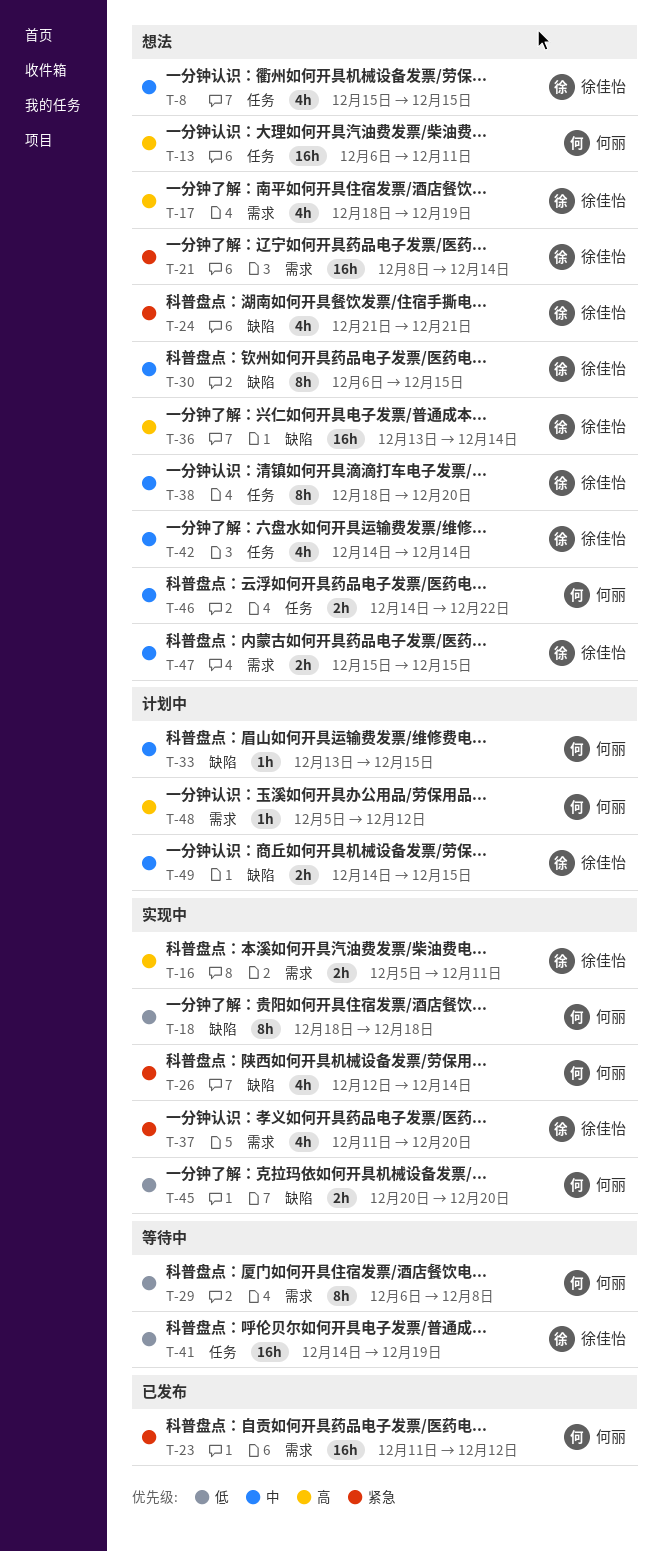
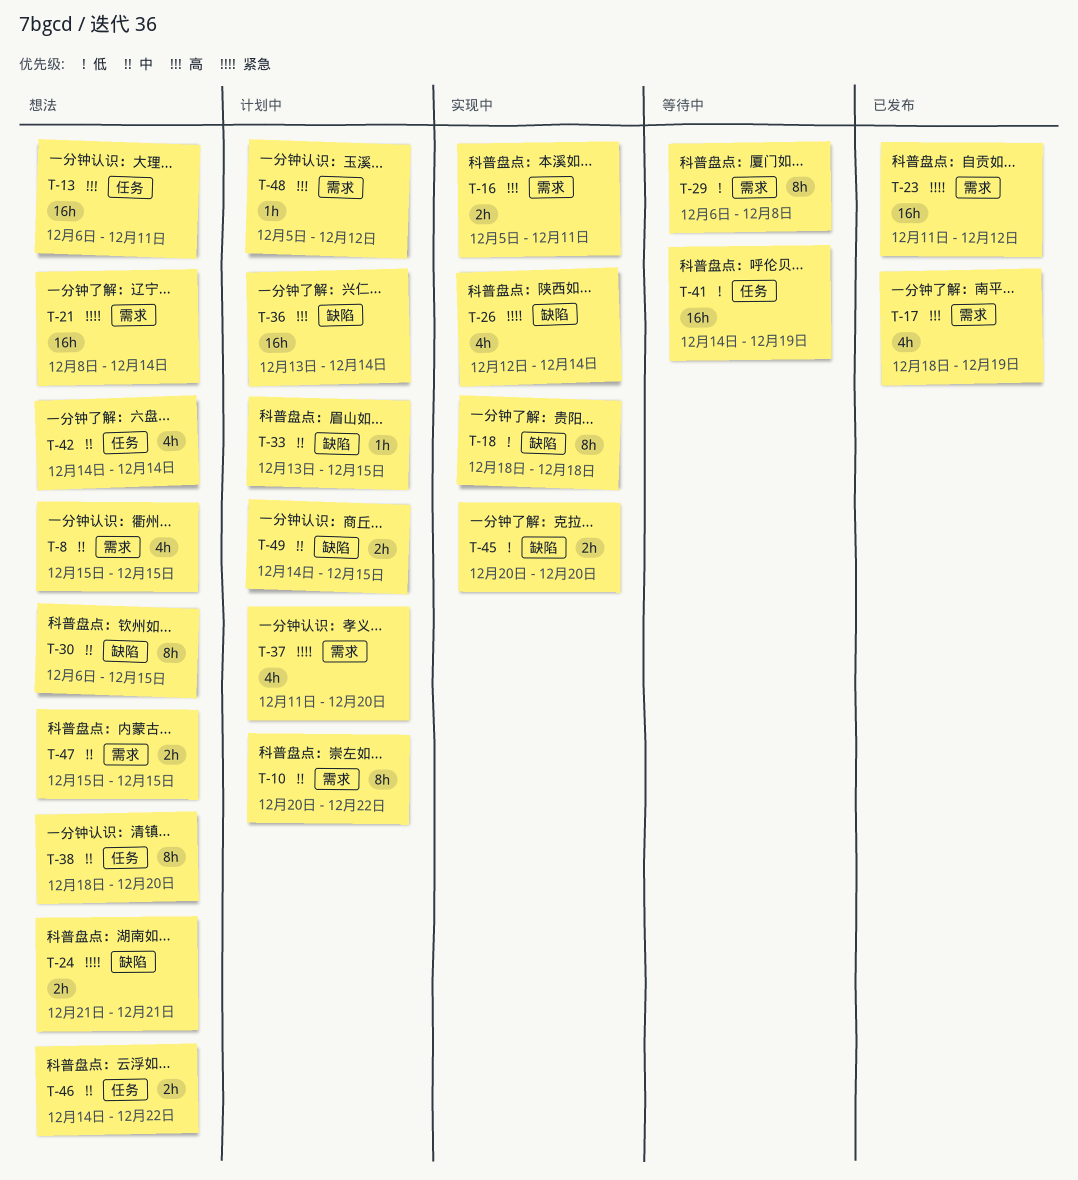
T-8, label: 任务 -> 需求
T-10: none -> present
T-17, status: 想法 -> 已发布
T-24, estimate: 4h -> 2h
T-36, status: 想法 -> 计划中
T-37, status: 实现中 -> 计划中

